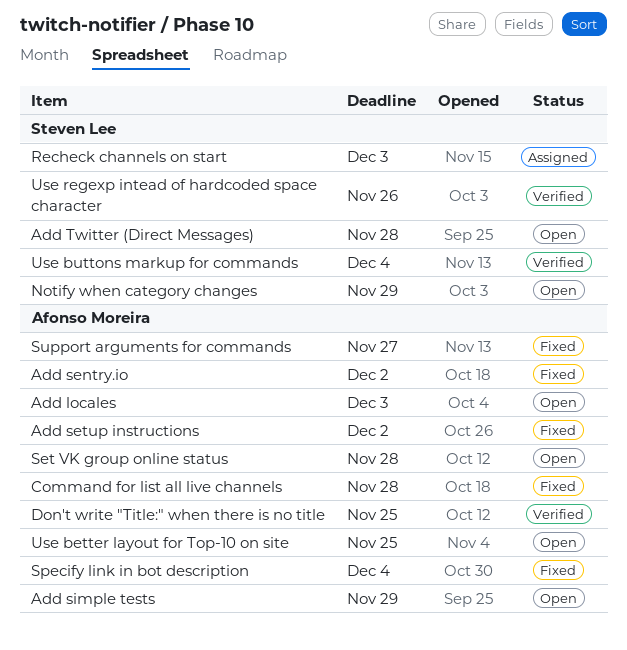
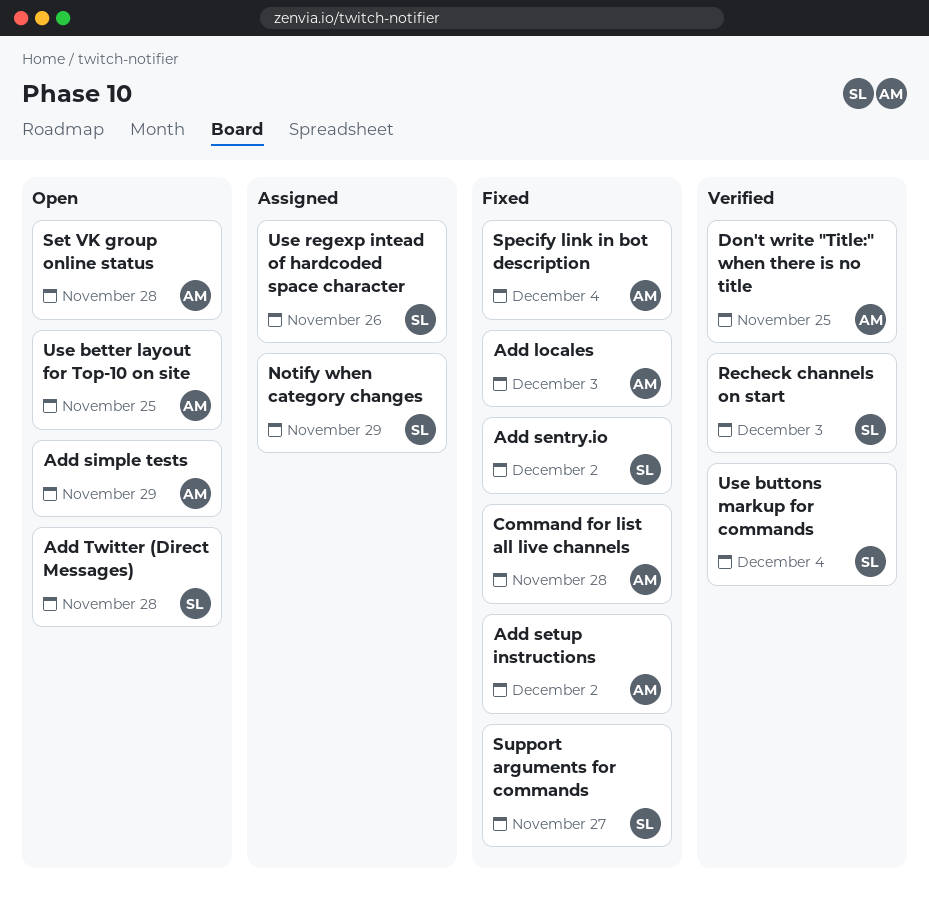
Add locales, status: Open -> Fixed
Add sentry.io, owner: Afonso Moreira -> Steven Lee
Notify when category changes, status: Open -> Assigned
Recheck channels on start, status: Assigned -> Verified
Support arguments for commands, owner: Afonso Moreira -> Steven Lee
Use regexp intead of hardcoded space character, status: Verified -> Assigned

